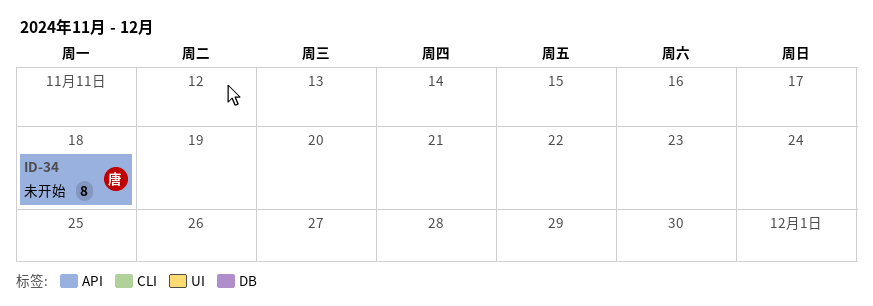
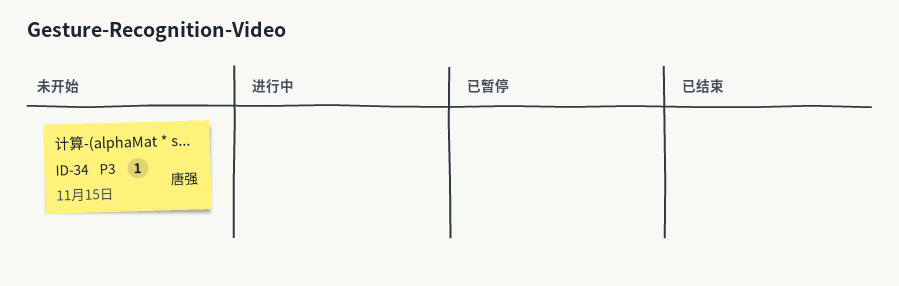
ID-34, estimate: 8 -> 1
ID-34, due: Nov 18 -> Nov 15

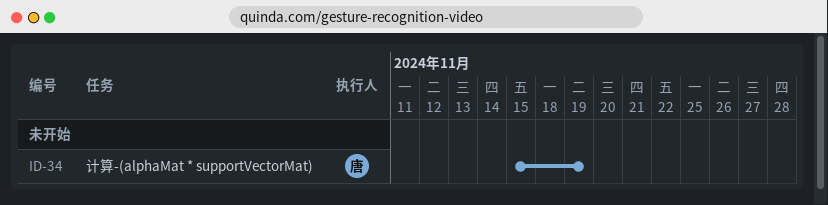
ID-34, due: Nov 15 -> Nov 19

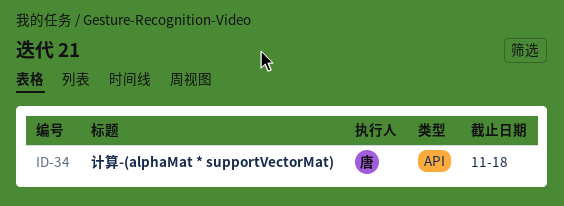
ID-34, due: Nov 19 -> Nov 18

